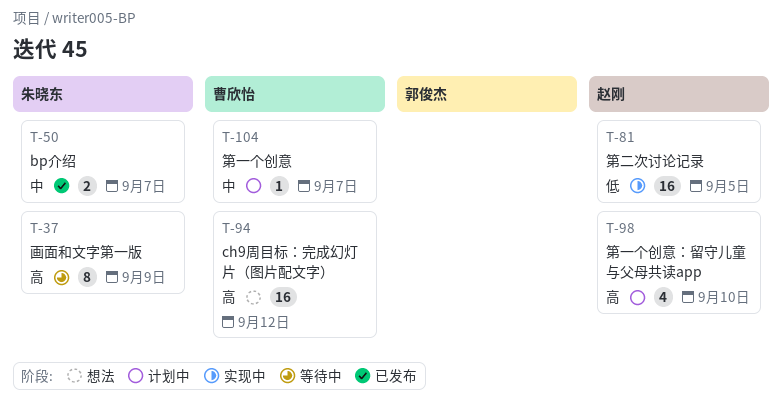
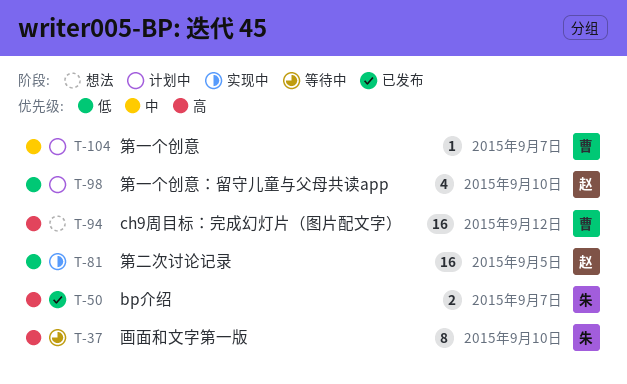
T-37, due: Sep 9 -> Sep 10
T-50, priority: 中 -> 高
T-98, priority: 高 -> 低

